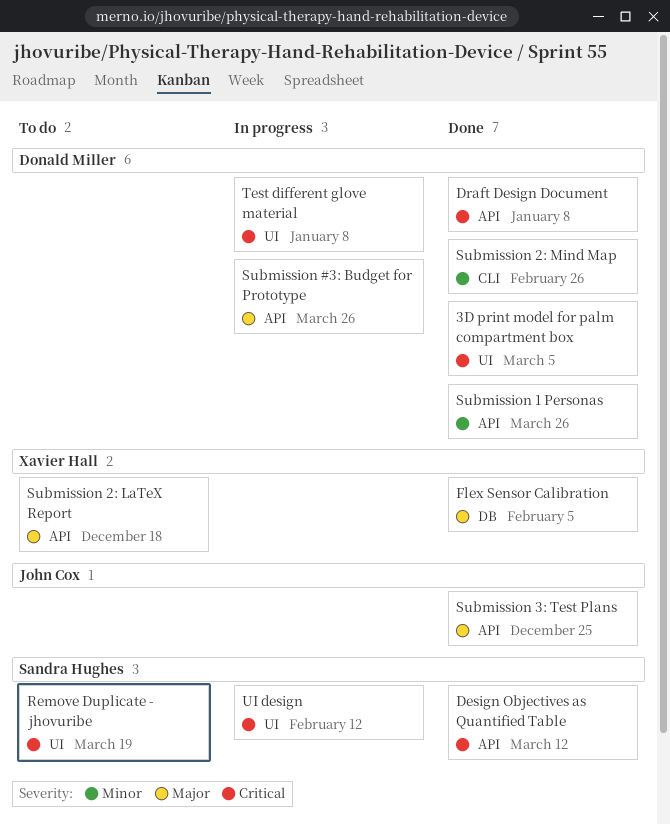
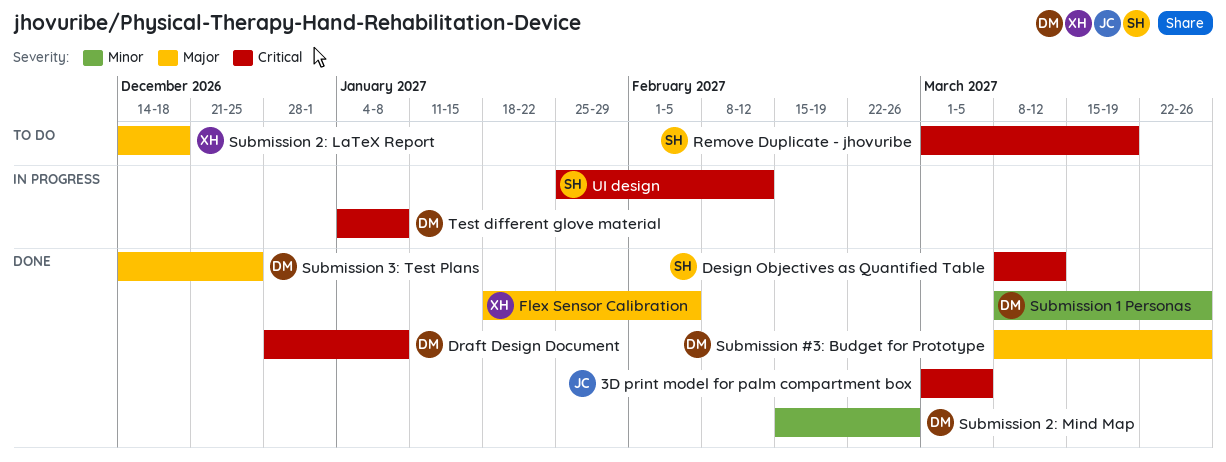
3D print model for palm compartment box, owner: Donald Miller -> John Cox
Submission #3: Budget for Prototype, status: In progress -> Done
Submission 3: Test Plans, owner: John Cox -> Donald Miller

